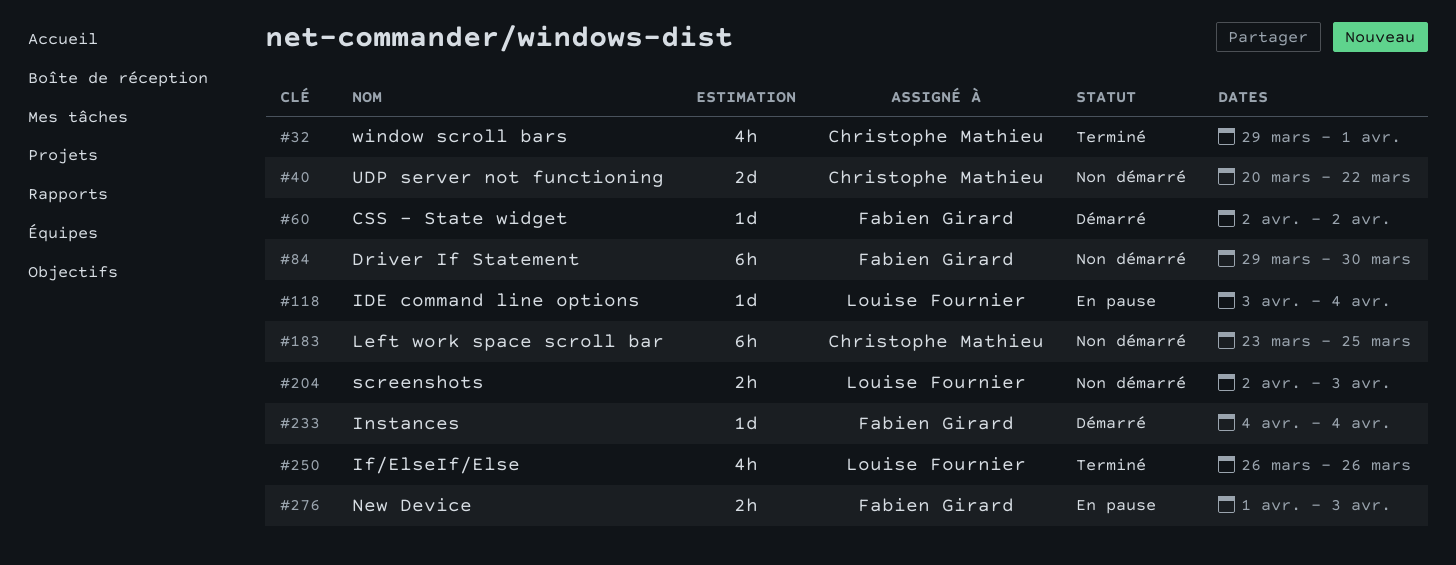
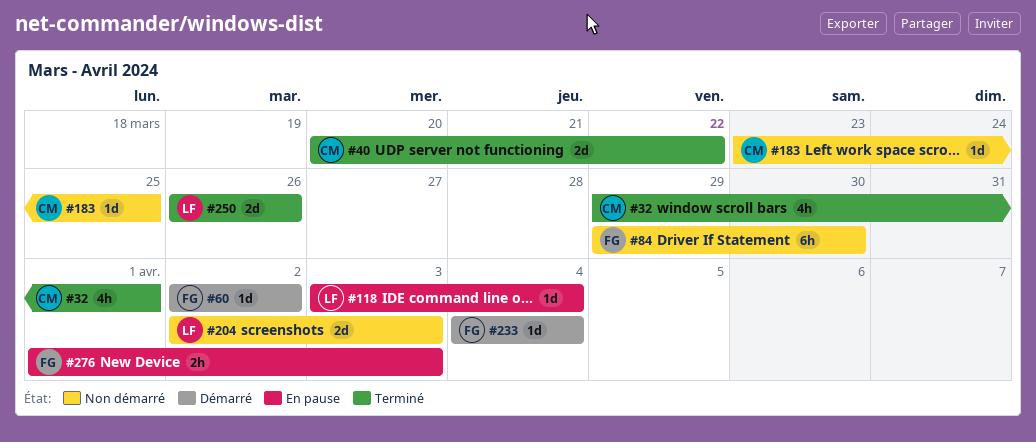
#40, status: Non démarré -> Terminé
#183, estimate: 6h -> 1d
#204, estimate: 2h -> 2d
#250, estimate: 4h -> 2d

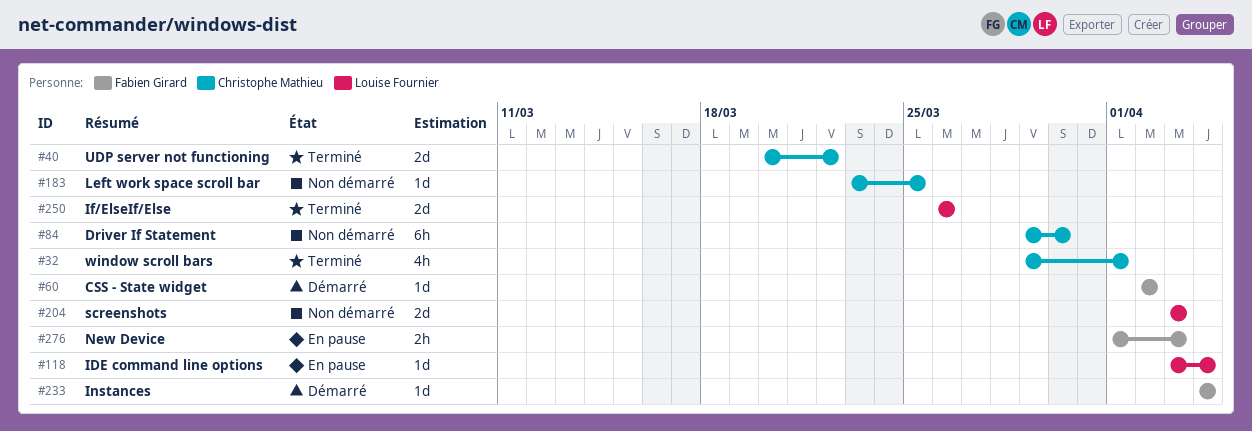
#84, owner: Fabien Girard -> Christophe Mathieu
#204, start: Apr 2 -> Apr 3

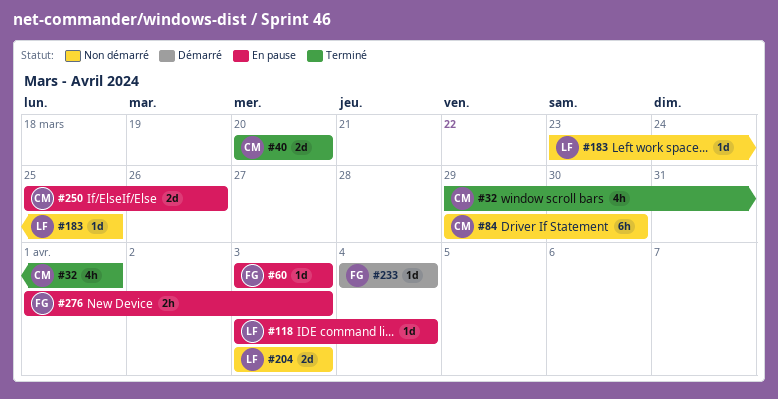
#40, due: Mar 22 -> Mar 20
#60, status: Démarré -> En pause
#60, start: Apr 2 -> Apr 3
#60, due: Apr 2 -> Apr 3
#183, owner: Christophe Mathieu -> Louise Fournier
#250, status: Terminé -> En pause
#250, owner: Louise Fournier -> Christophe Mathieu
#250, start: Mar 26 -> Mar 25

